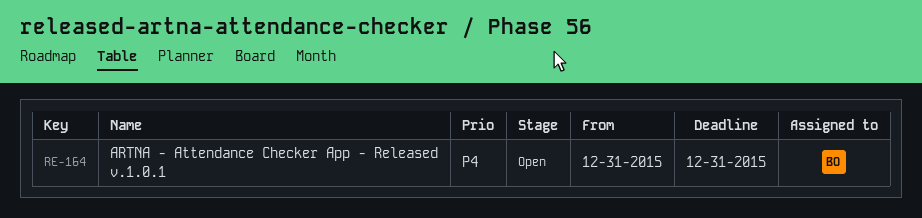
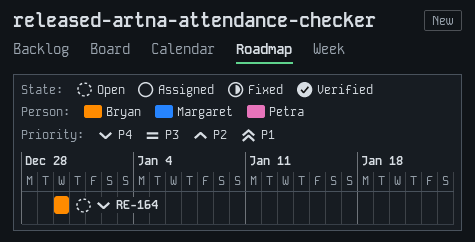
RE-164, start: Dec 31 -> Dec 30
RE-164, due: Dec 31 -> Dec 30

